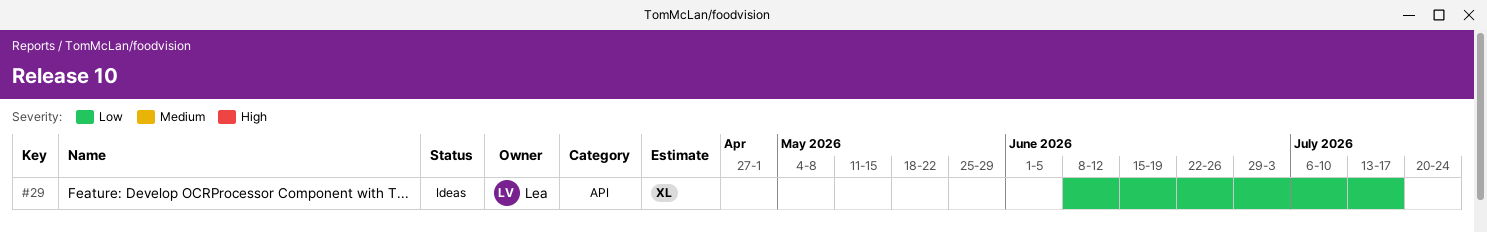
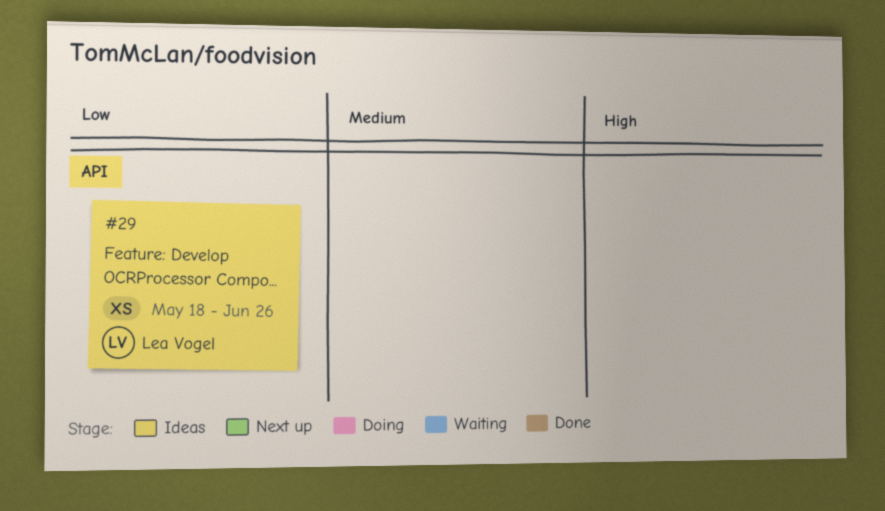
#29, estimate: XL -> XS
#29, start: Jun 8 -> May 18
#29, due: Jul 17 -> Jun 26

